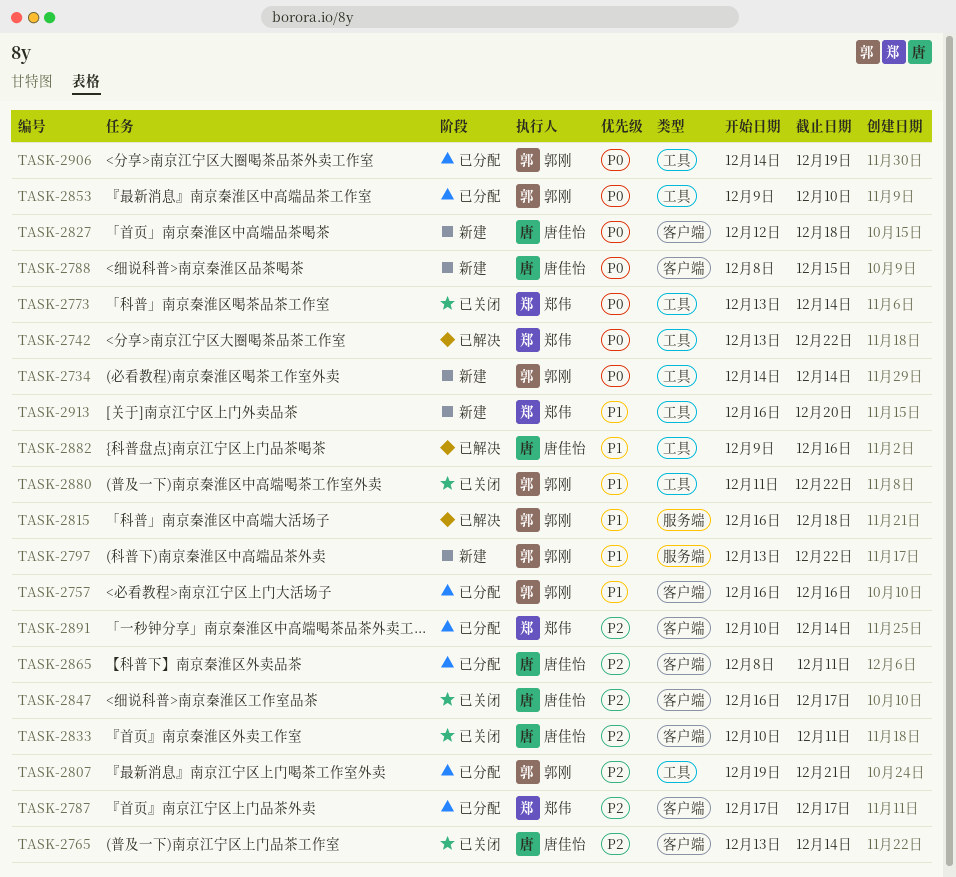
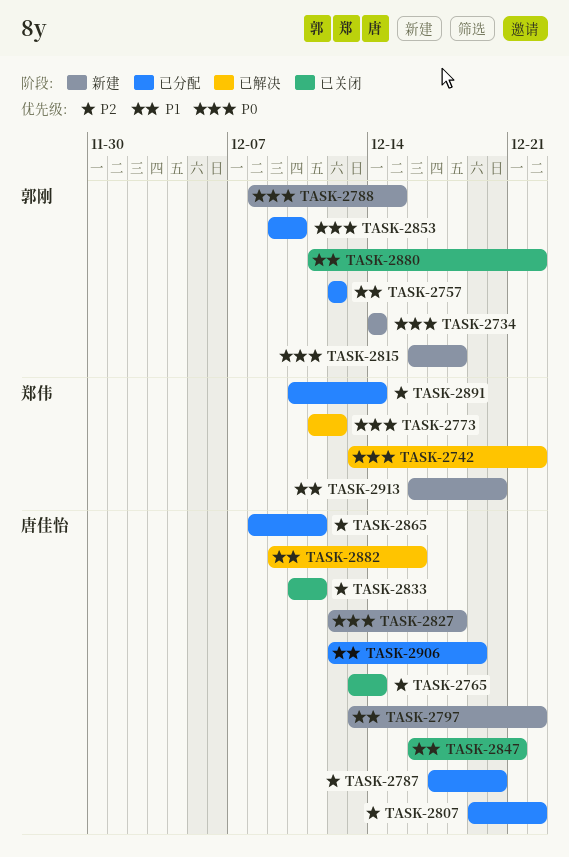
TASK-2757, start: Dec 16 -> Dec 12
TASK-2757, due: Dec 16 -> Dec 12
TASK-2773, status: 已关闭 -> 已解决
TASK-2773, start: Dec 13 -> Dec 11
TASK-2773, due: Dec 14 -> Dec 12
TASK-2787, owner: 郑伟 -> 唐佳怡
TASK-2787, due: Dec 17 -> Dec 20
TASK-2788, owner: 唐佳怡 -> 郭刚
TASK-2797, owner: 郭刚 -> 唐佳怡
TASK-2807, owner: 郭刚 -> 唐佳怡
TASK-2807, due: Dec 21 -> Dec 22
TASK-2815, status: 已解决 -> 新建
TASK-2815, priority: P1 -> P0
TASK-2847, priority: P2 -> P1
TASK-2847, due: Dec 17 -> Dec 21
TASK-2906, owner: 郭刚 -> 唐佳怡
TASK-2906, priority: P0 -> P1
TASK-2906, start: Dec 14 -> Dec 12

